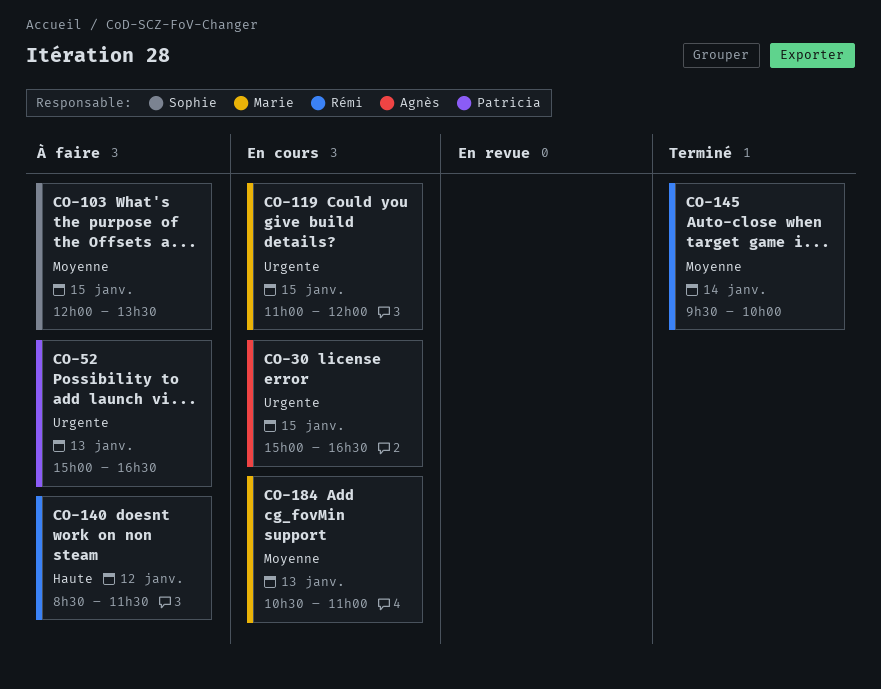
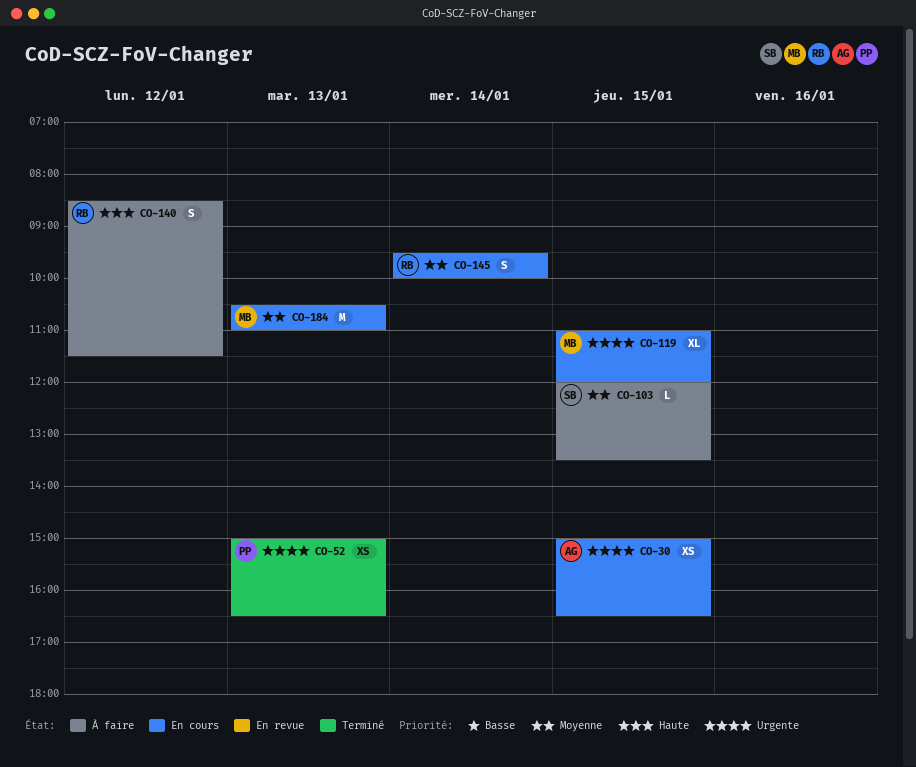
CO-52, status: À faire -> Terminé
CO-145, status: Terminé -> En cours

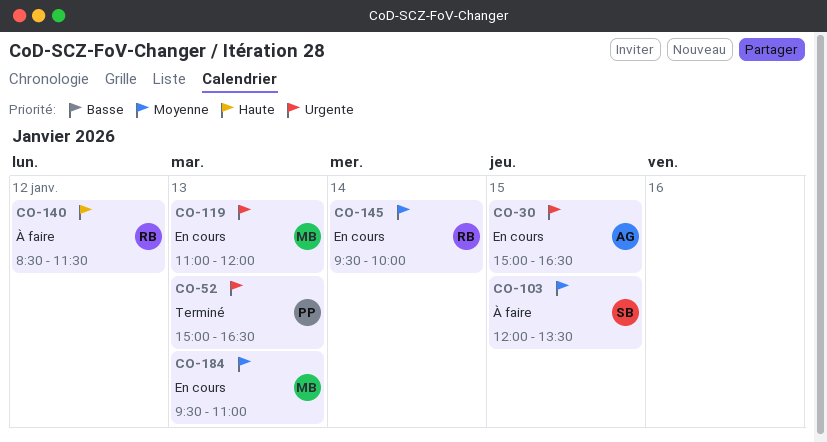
CO-119, day: Jan 15 -> Jan 13
CO-184, begins: 10:30 -> 09:30

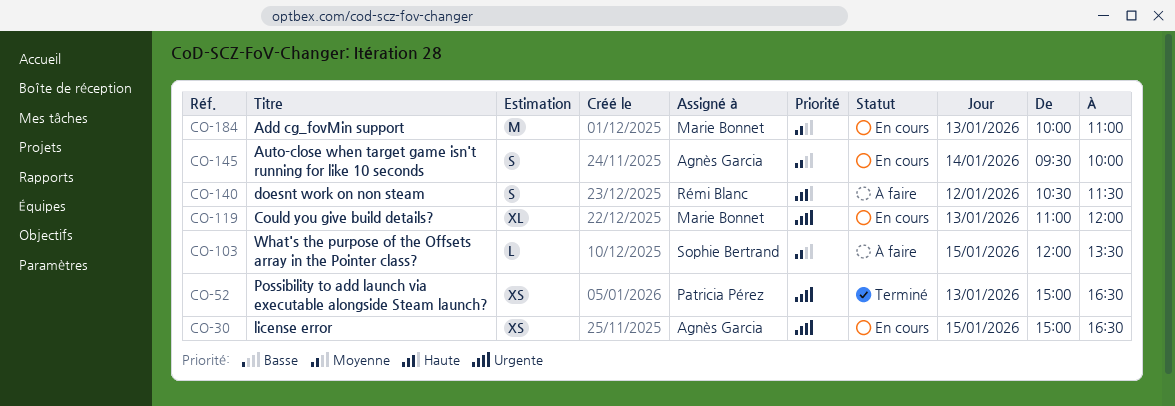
CO-140, begins: 08:30 -> 10:30
CO-145, owner: Rémi Blanc -> Agnès Garcia
CO-184, begins: 09:30 -> 10:00

